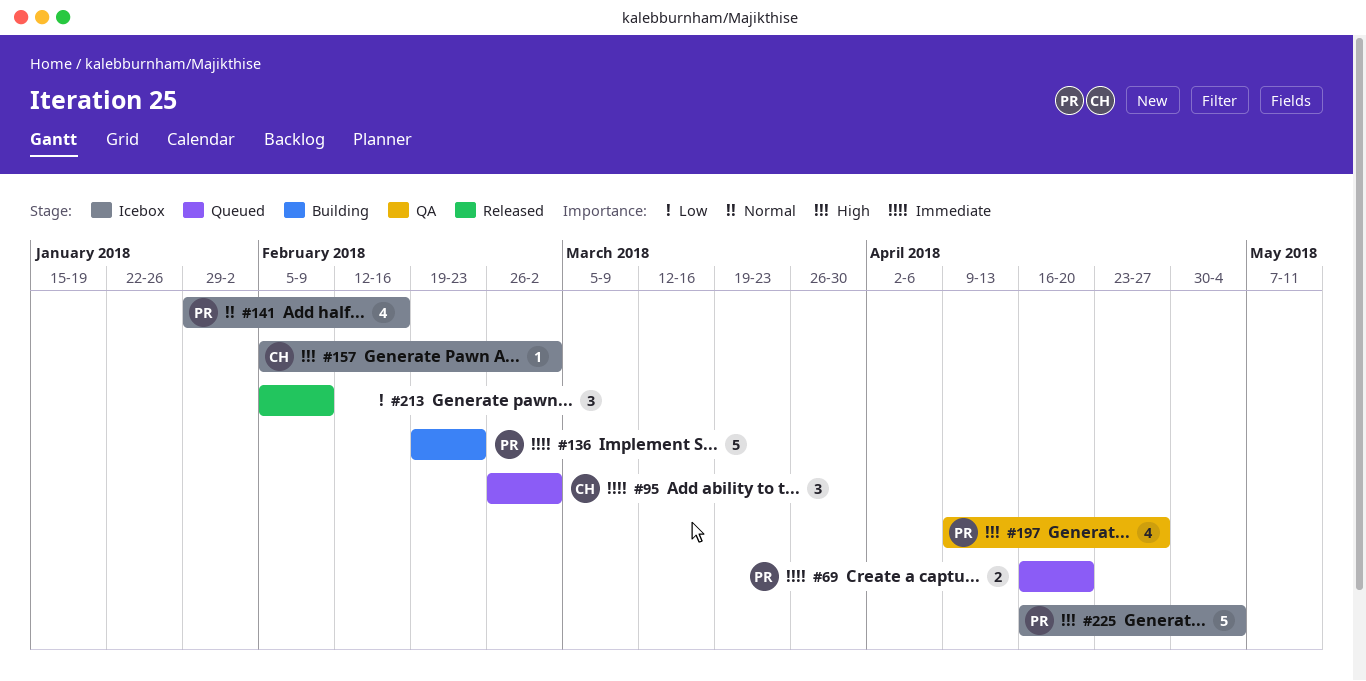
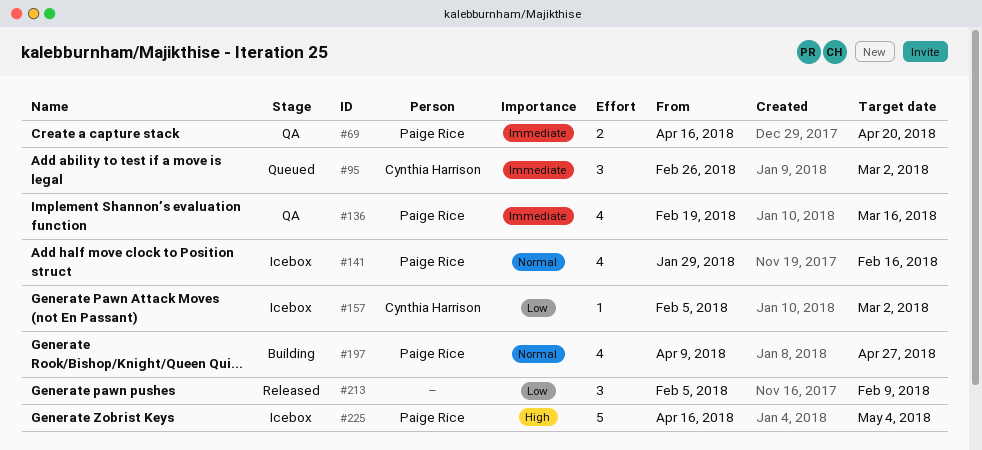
#69, status: Queued -> QA
#136, status: Building -> QA
#136, estimate: 5 -> 4
#136, due: Feb 23 -> Mar 16
#157, priority: High -> Low
#197, status: QA -> Building
#197, priority: High -> Normal

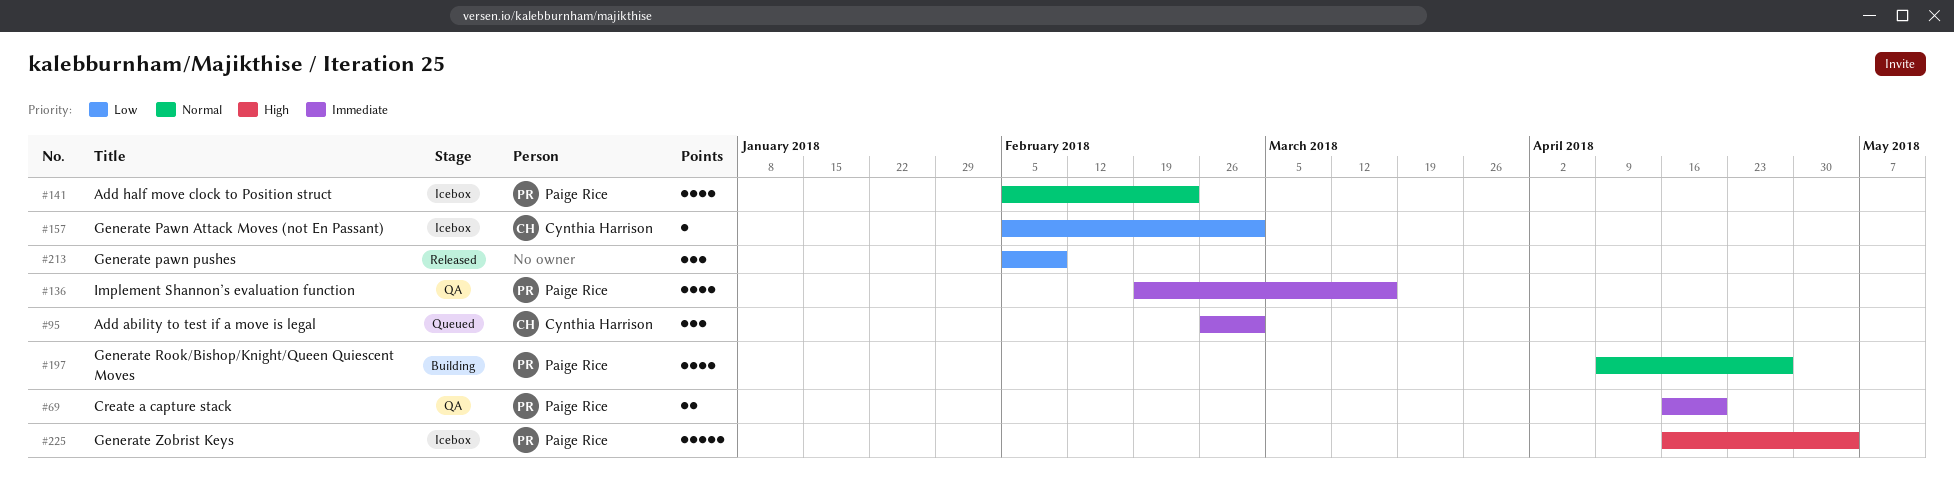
#141, start: Jan 29 -> Feb 5
#141, due: Feb 16 -> Feb 23

